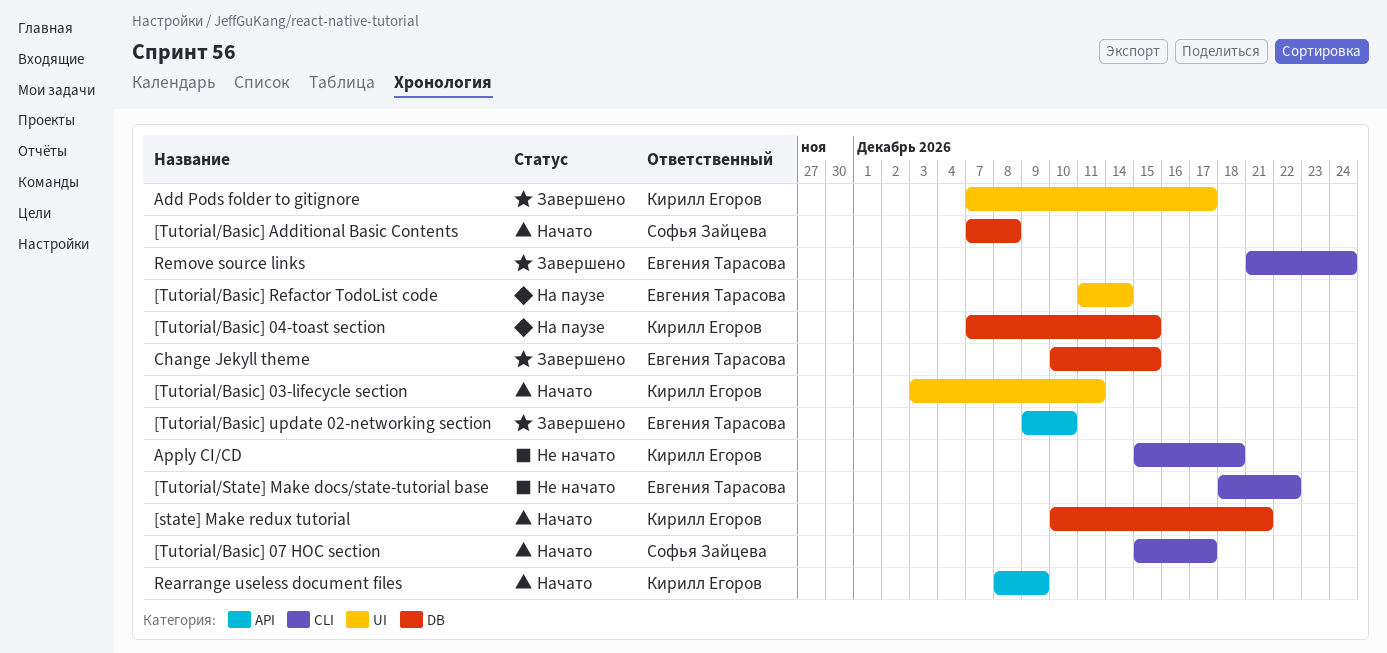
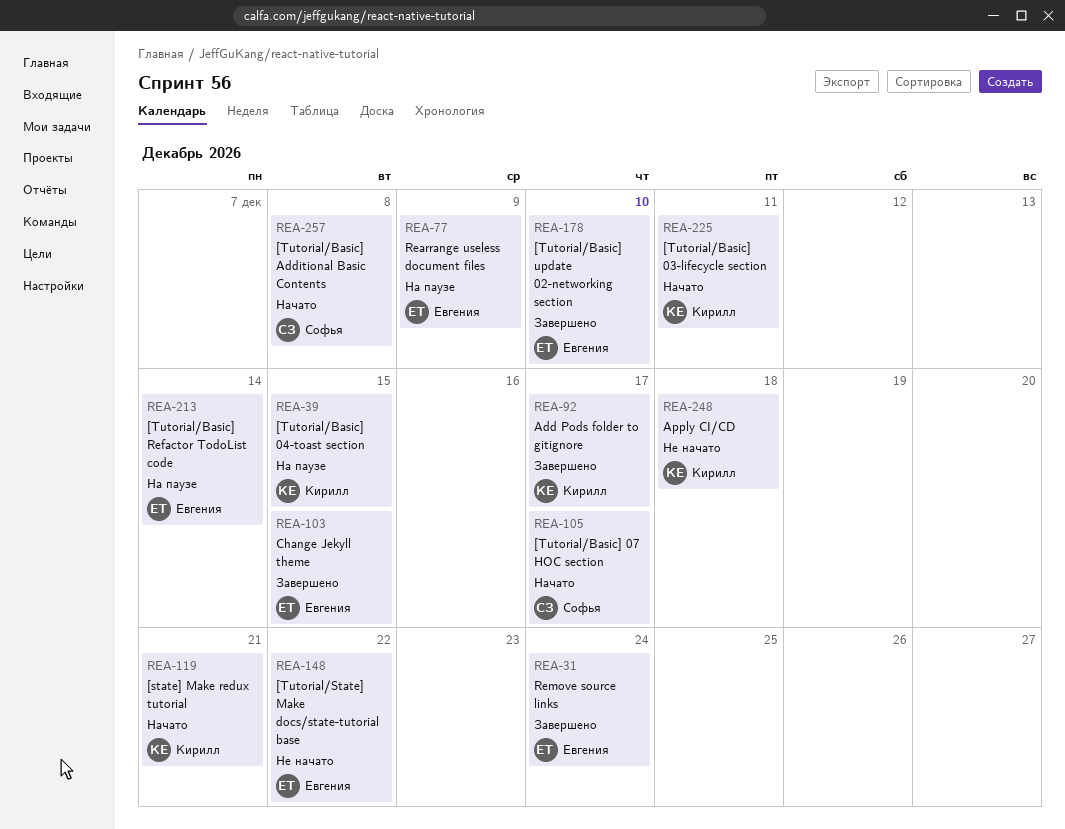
Rearrange useless document files, status: Начато -> На паузе
Rearrange useless document files, owner: Кирилл Егоров -> Евгения Тарасова

